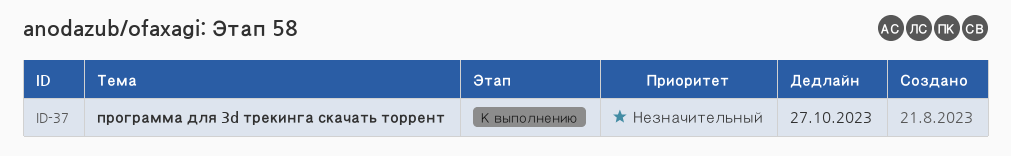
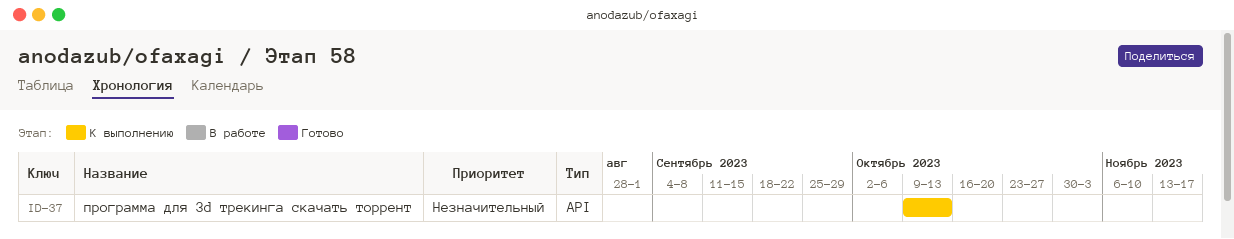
ID-37, due: Oct 27 -> Oct 13

